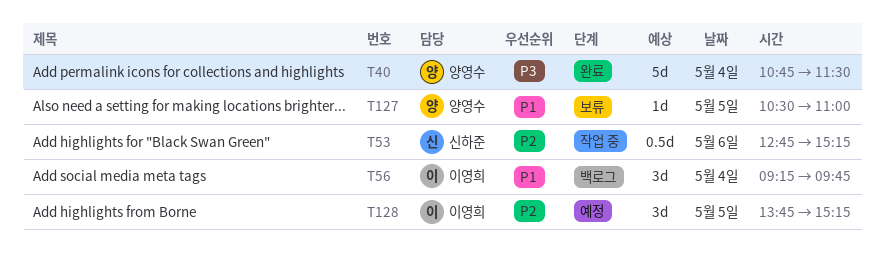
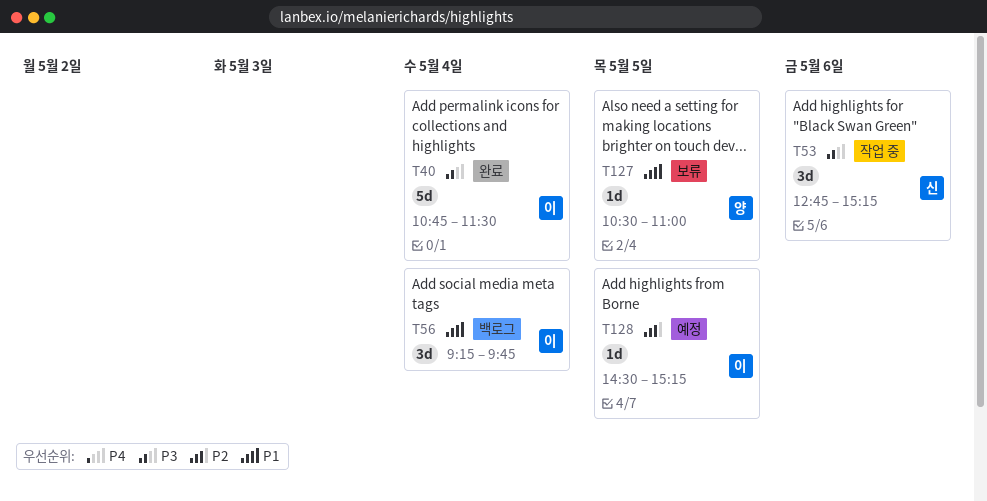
T40, owner: 양영수 -> 이영희
T53, priority: P2 -> P3
T53, estimate: 0.5d -> 3d
T128, estimate: 3d -> 1d
T128, begins: 13:45 -> 14:30

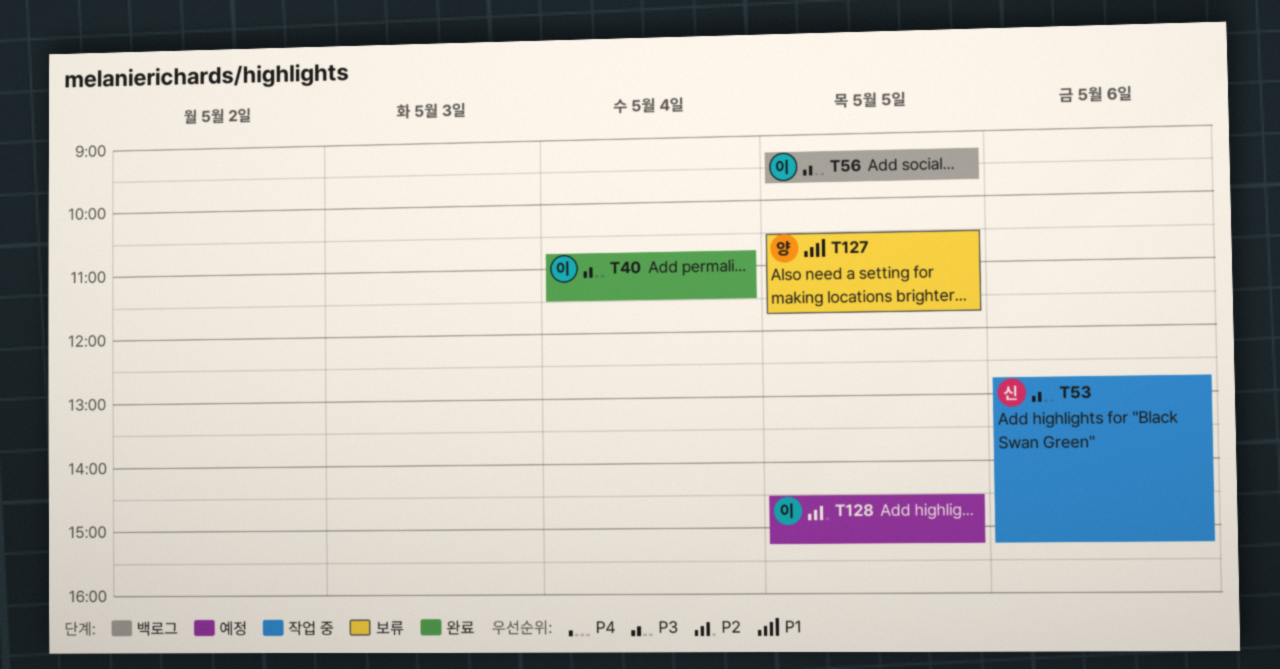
T56, priority: P1 -> P3
T56, day: May 4 -> May 5
T127, ends: 11:00 -> 11:45

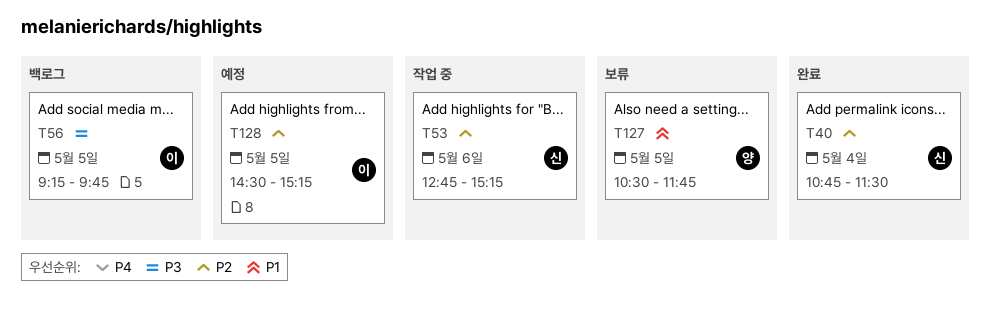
T40, owner: 이 -> 신
T40, priority: P3 -> P2
T53, priority: P3 -> P2

